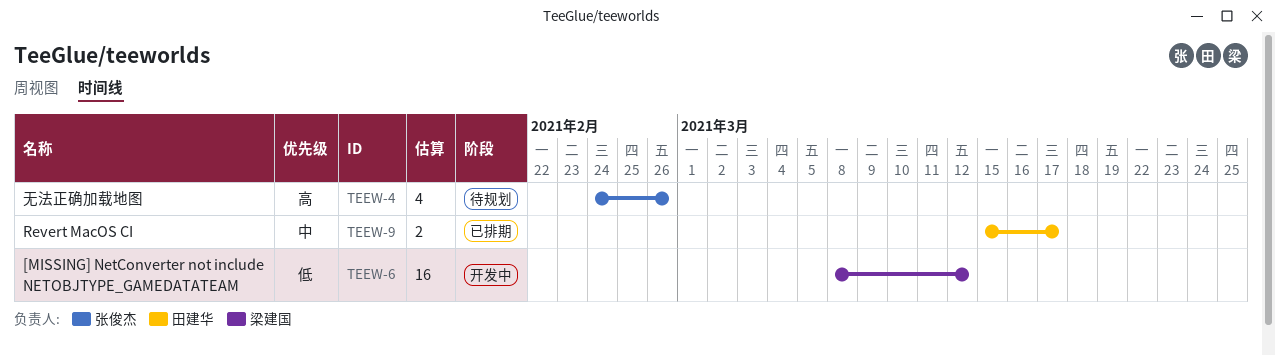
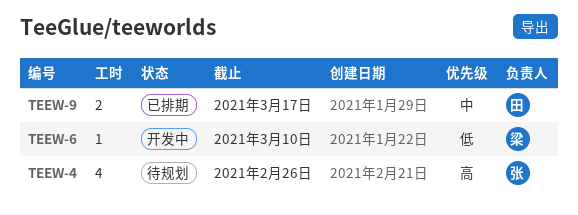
TEEW-6, estimate: 16 -> 1
TEEW-6, due: Mar 12 -> Mar 10

